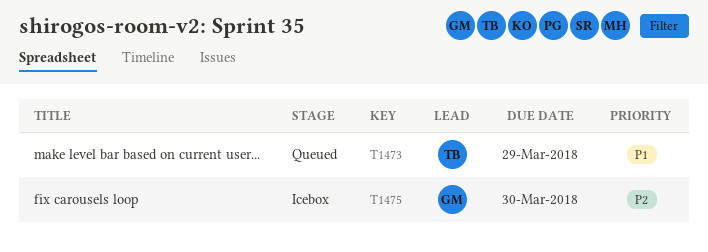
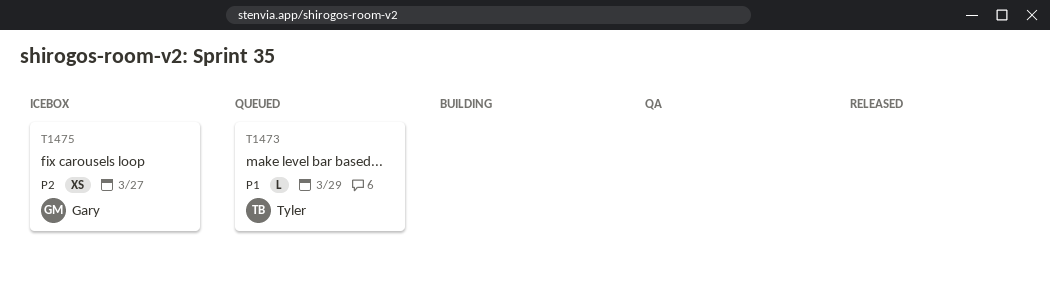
T1475, due: Mar 30 -> Mar 27

